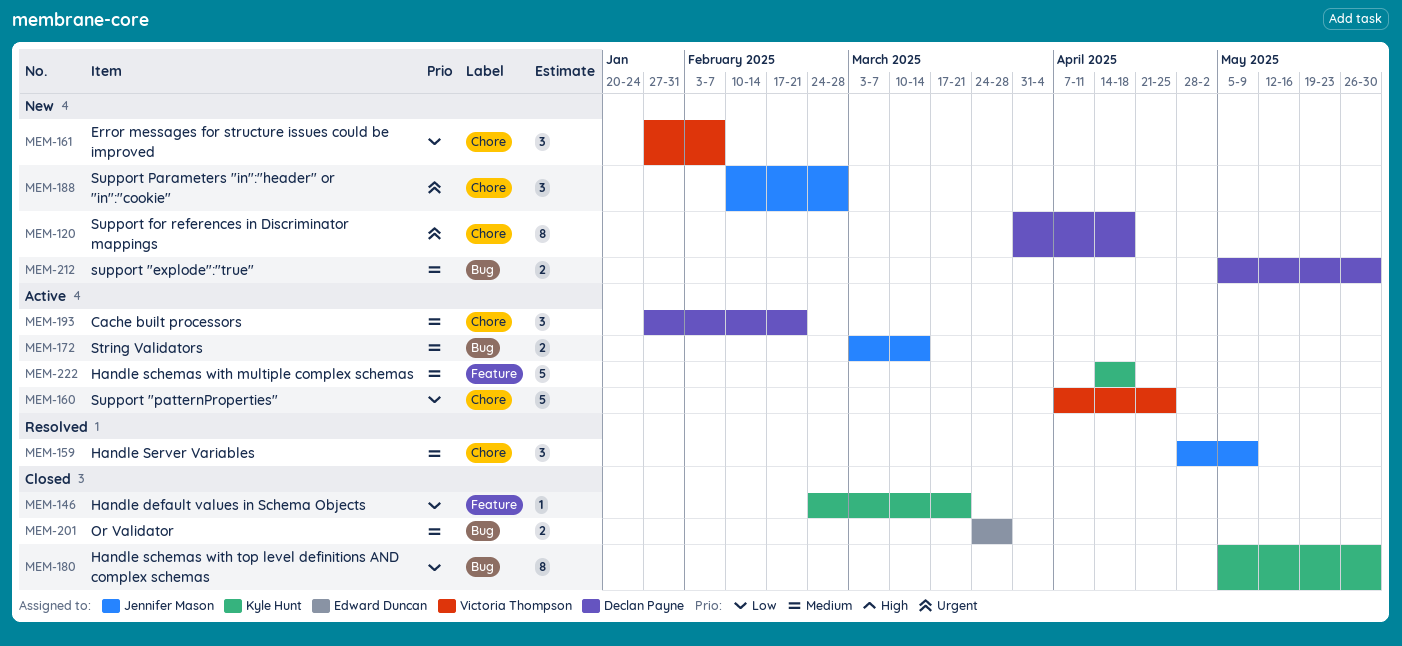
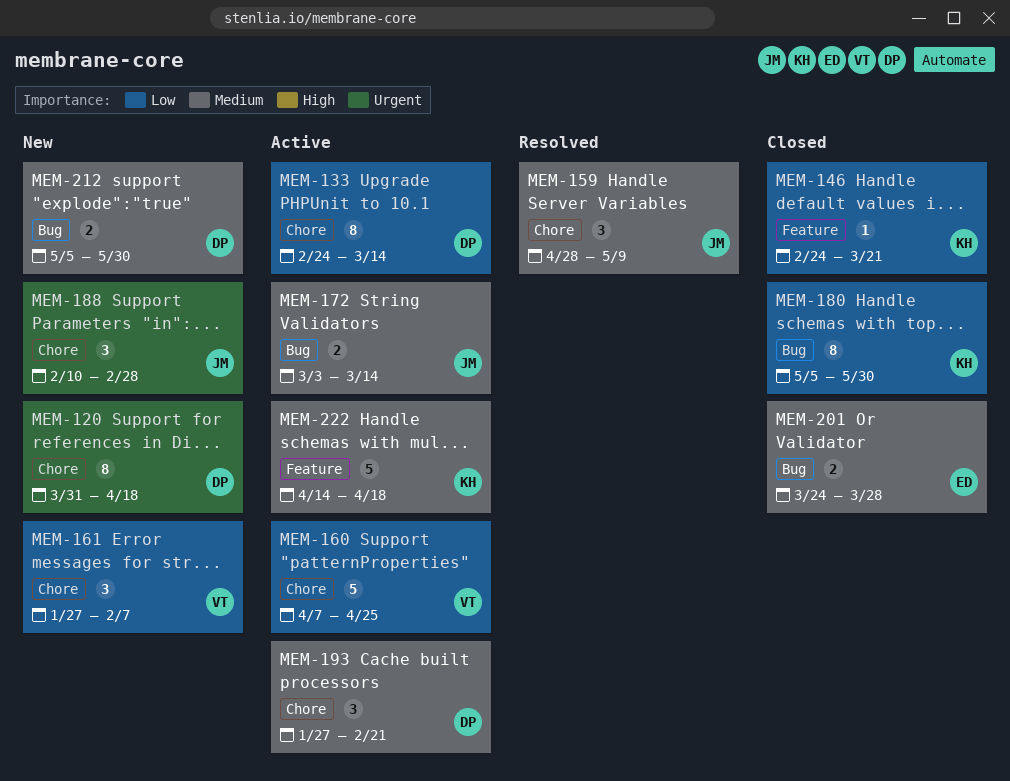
MEM-133: none -> present

